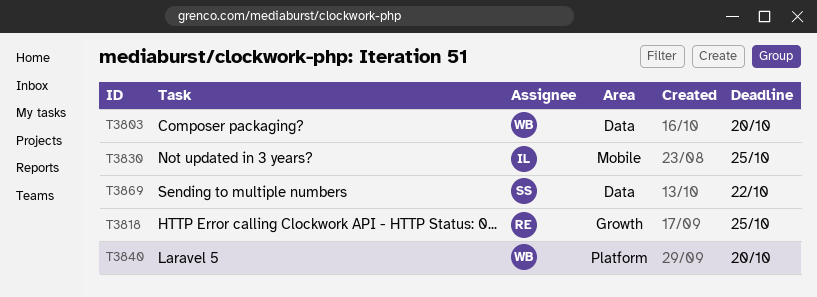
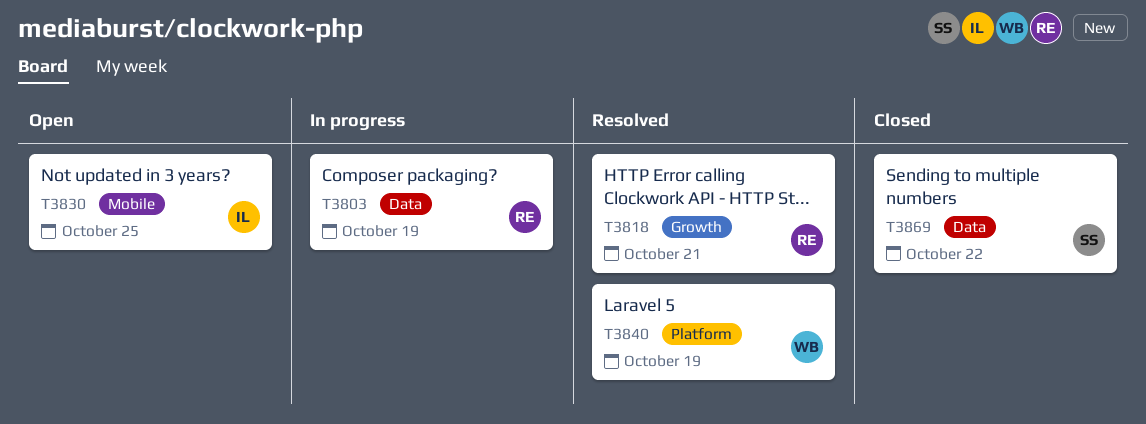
T3803, owner: WB -> RE
T3803, due: Oct 20 -> Oct 19
T3818, due: Oct 25 -> Oct 21
T3840, due: Oct 20 -> Oct 19

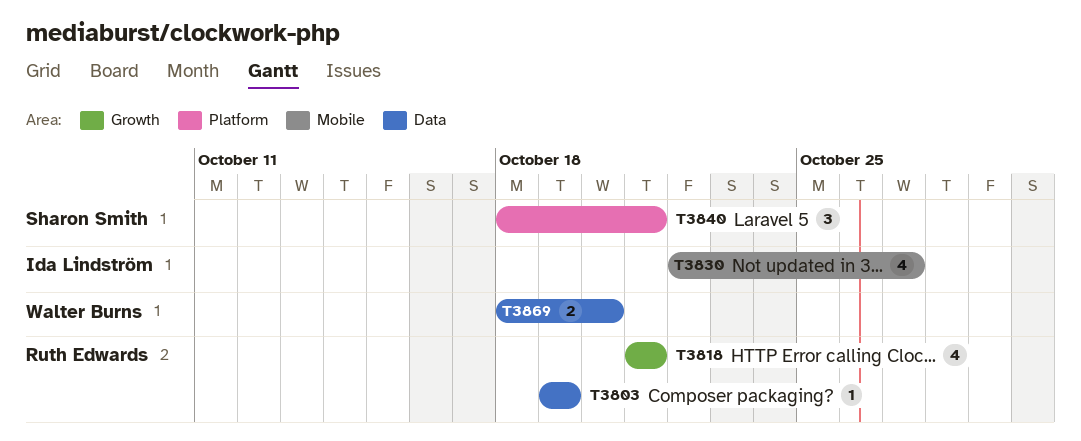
T3830, due: Oct 25 -> Oct 27
T3840, owner: Walter Burns -> Sharon Smith
T3840, due: Oct 19 -> Oct 21
T3869, owner: Sharon Smith -> Walter Burns
T3869, due: Oct 22 -> Oct 20

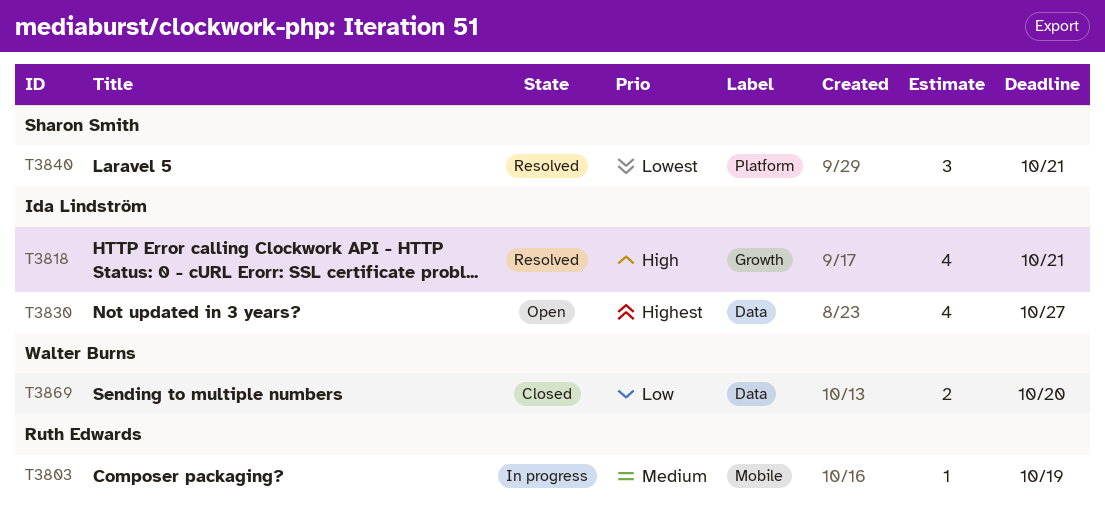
T3803, label: Data -> Mobile
T3818, owner: Ruth Edwards -> Ida Lindström
T3830, label: Mobile -> Data

